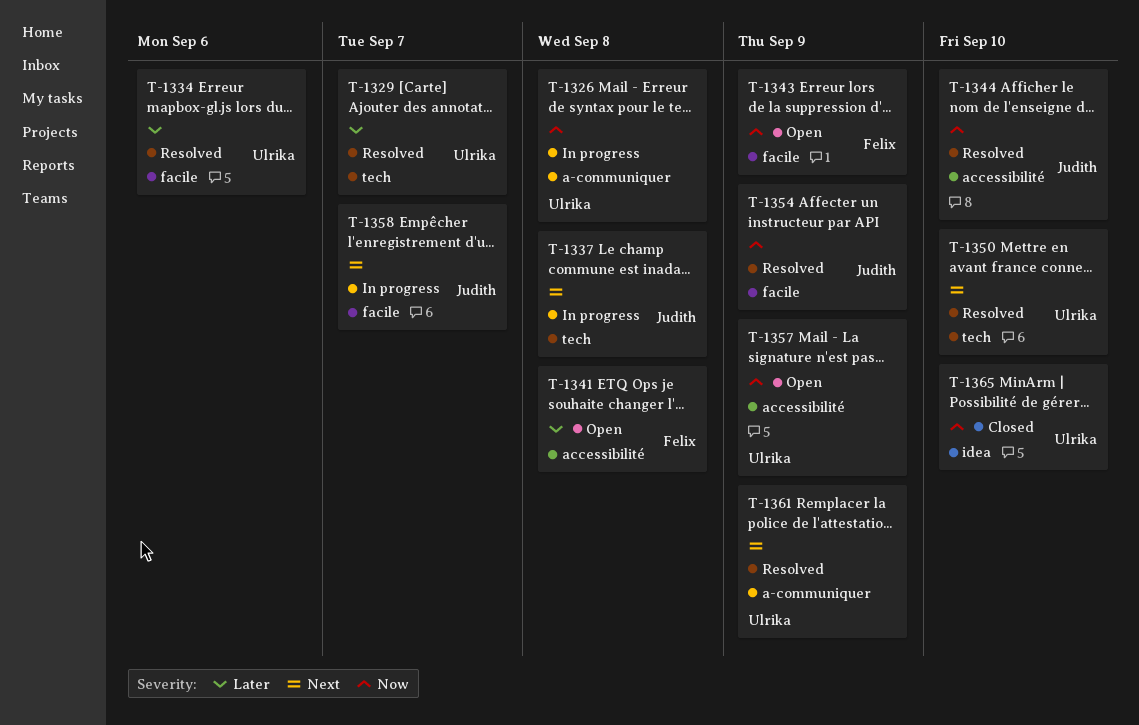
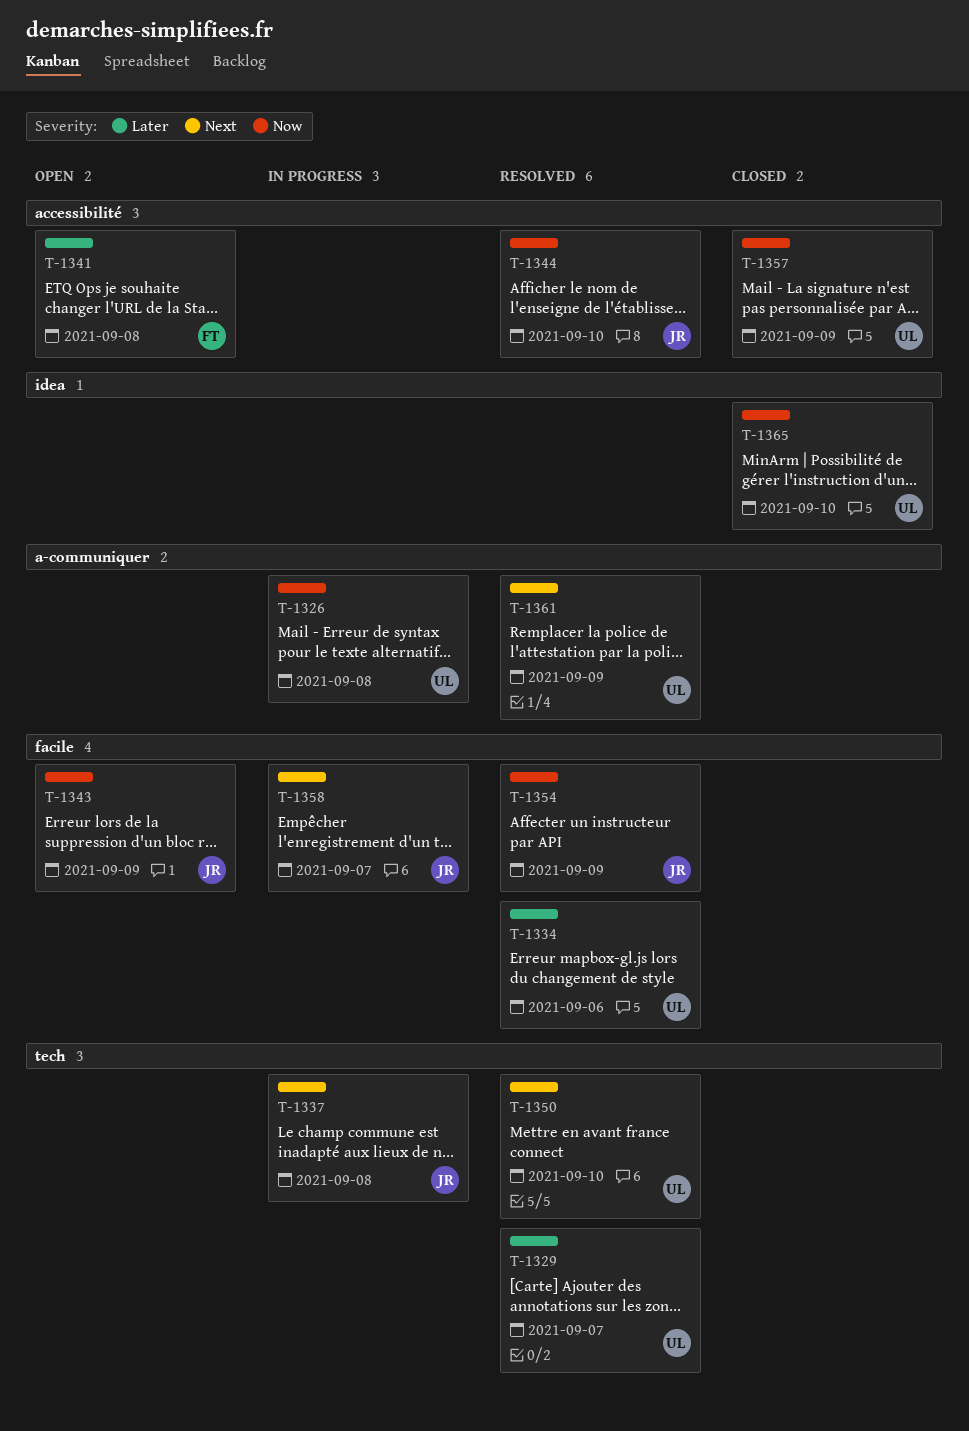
T-1343, owner: Felix -> Judith
T-1357, status: Open -> Closed

